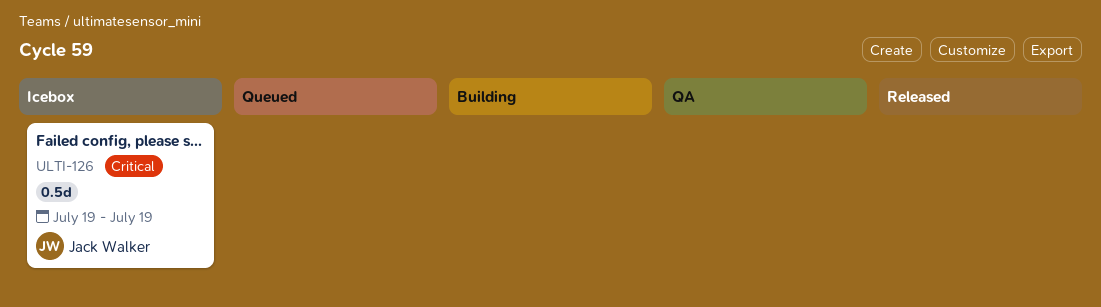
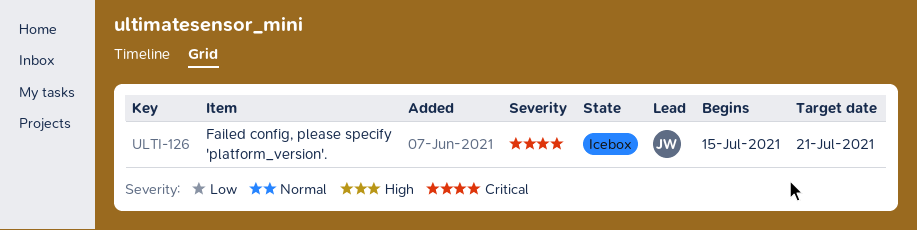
ULTI-126, start: Jul 19 -> Jul 15
ULTI-126, due: Jul 19 -> Jul 21

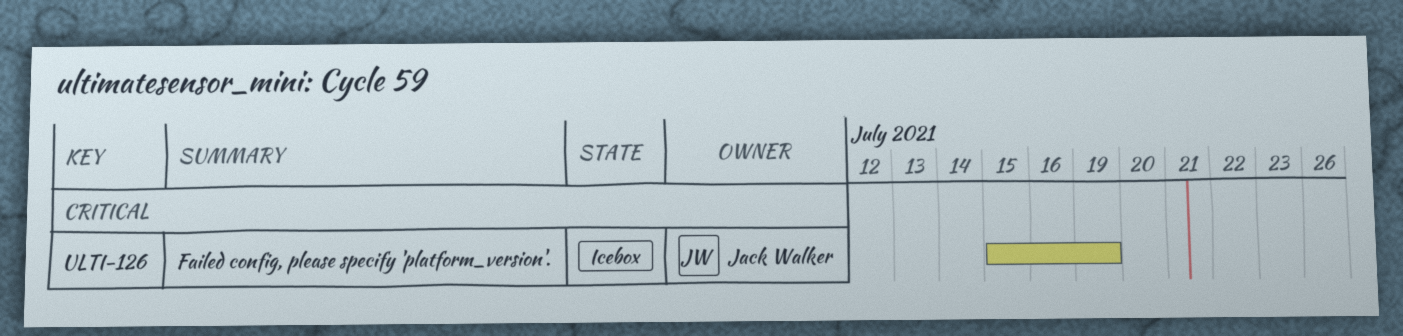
ULTI-126, due: Jul 21 -> Jul 19

